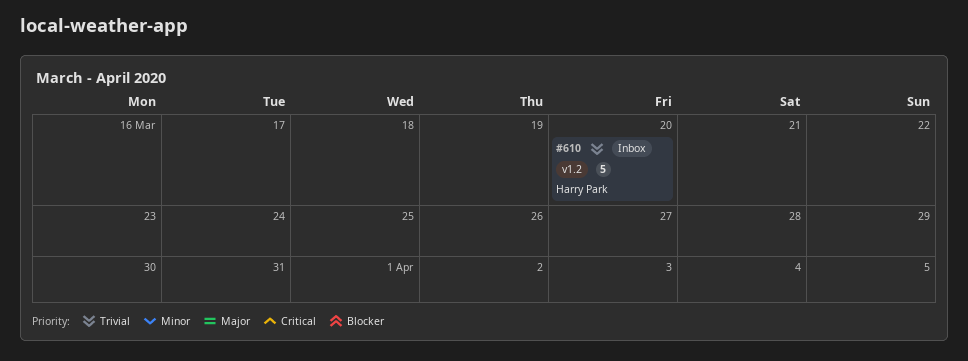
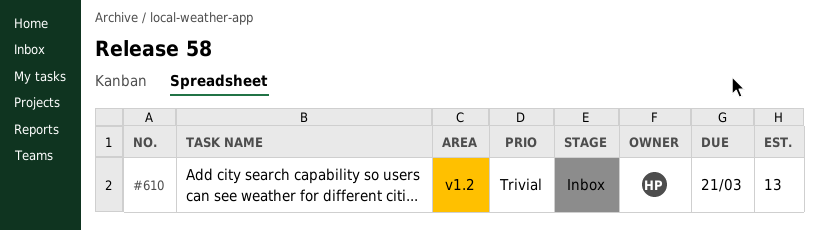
#610, estimate: 5 -> 13
#610, due: Mar 20 -> Mar 21

